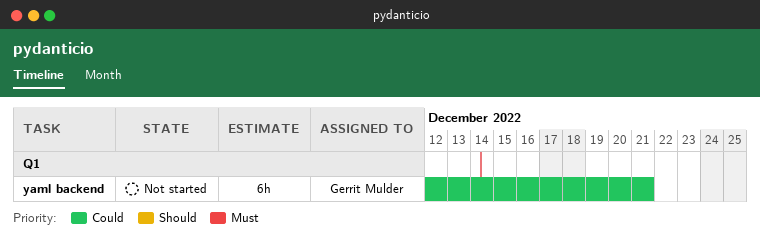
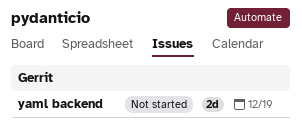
yaml backend, estimate: 6h -> 2d
yaml backend, due: Dec 21 -> Dec 19

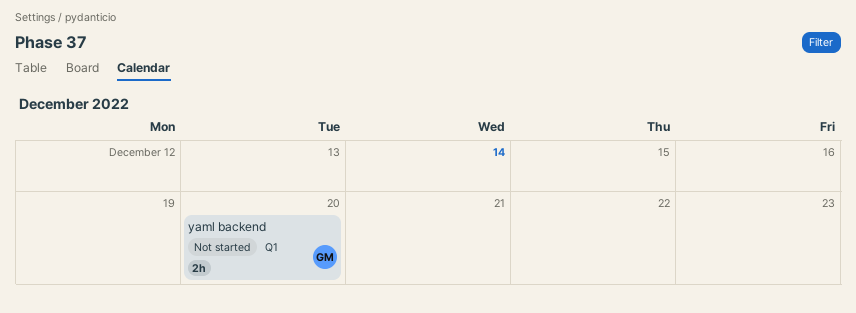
yaml backend, estimate: 2d -> 2h
yaml backend, due: Dec 19 -> Dec 20

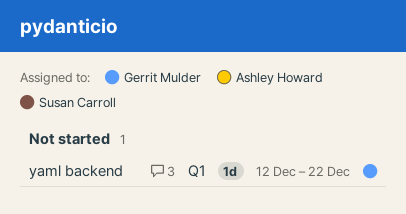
yaml backend, estimate: 2h -> 1d
yaml backend, due: Dec 20 -> Dec 22

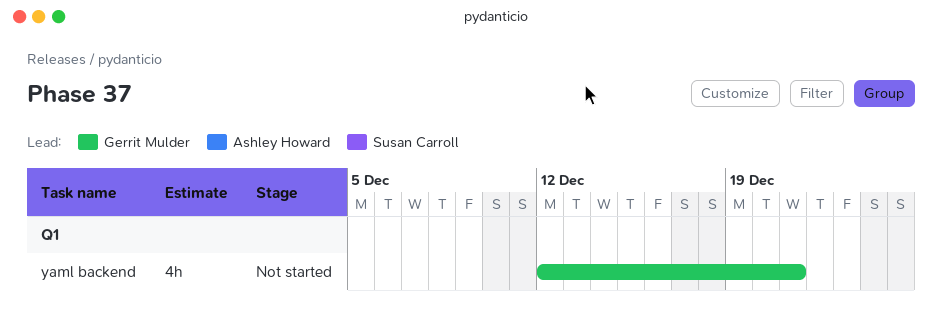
yaml backend, estimate: 1d -> 4h
yaml backend, due: Dec 22 -> Dec 21

